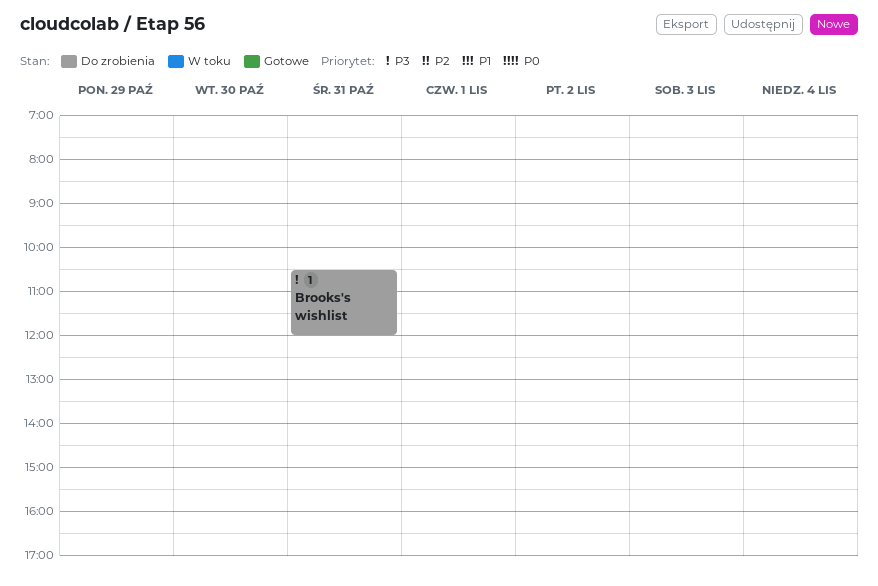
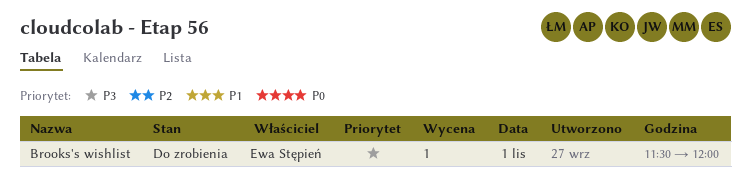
Brooks's wishlist, day: Oct 31 -> Nov 1
Brooks's wishlist, begins: 10:30 -> 11:30

